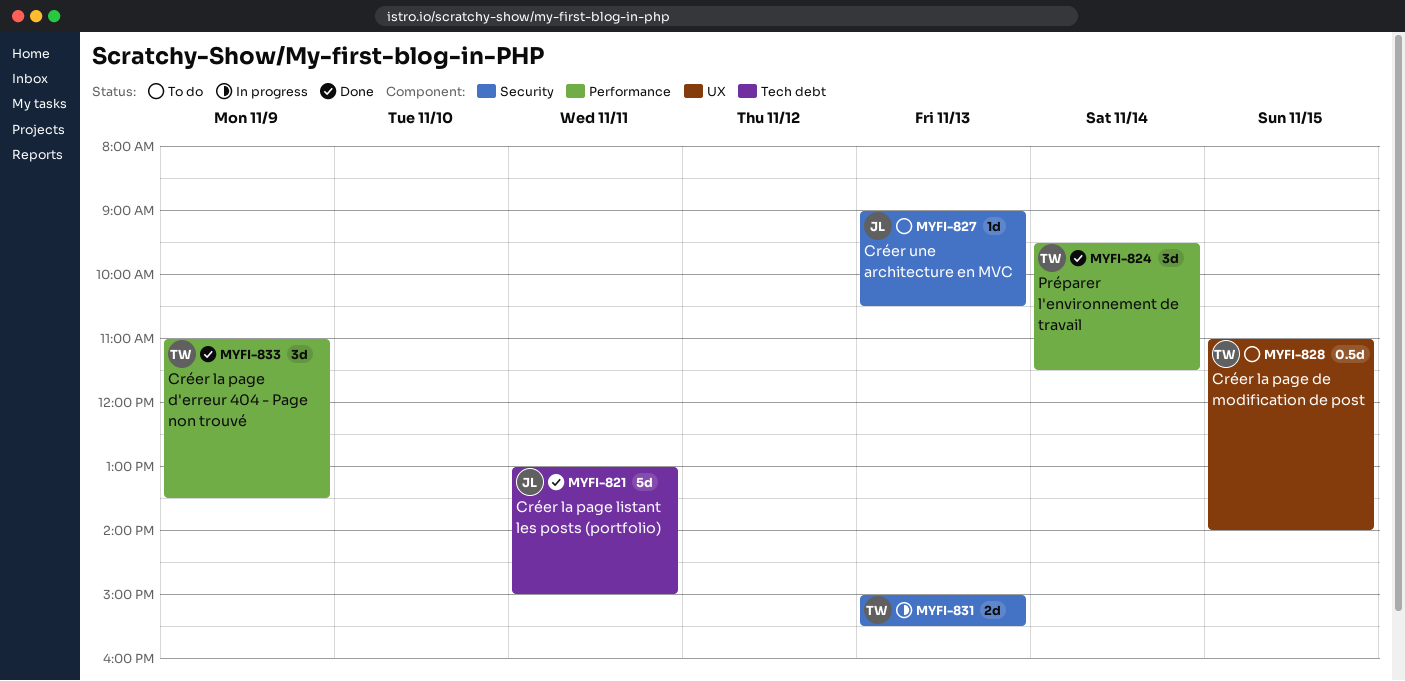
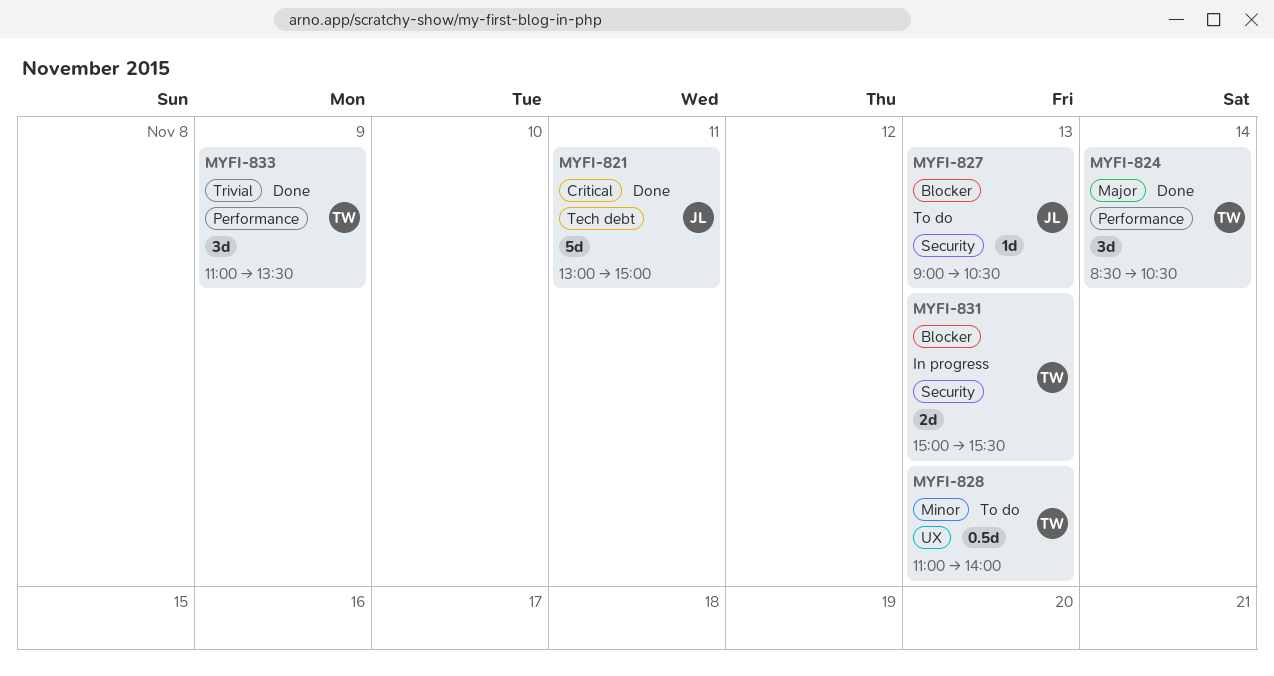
MYFI-824, begins: 09:30 -> 08:30
MYFI-824, ends: 11:30 -> 10:30
MYFI-828, day: Nov 15 -> Nov 13

